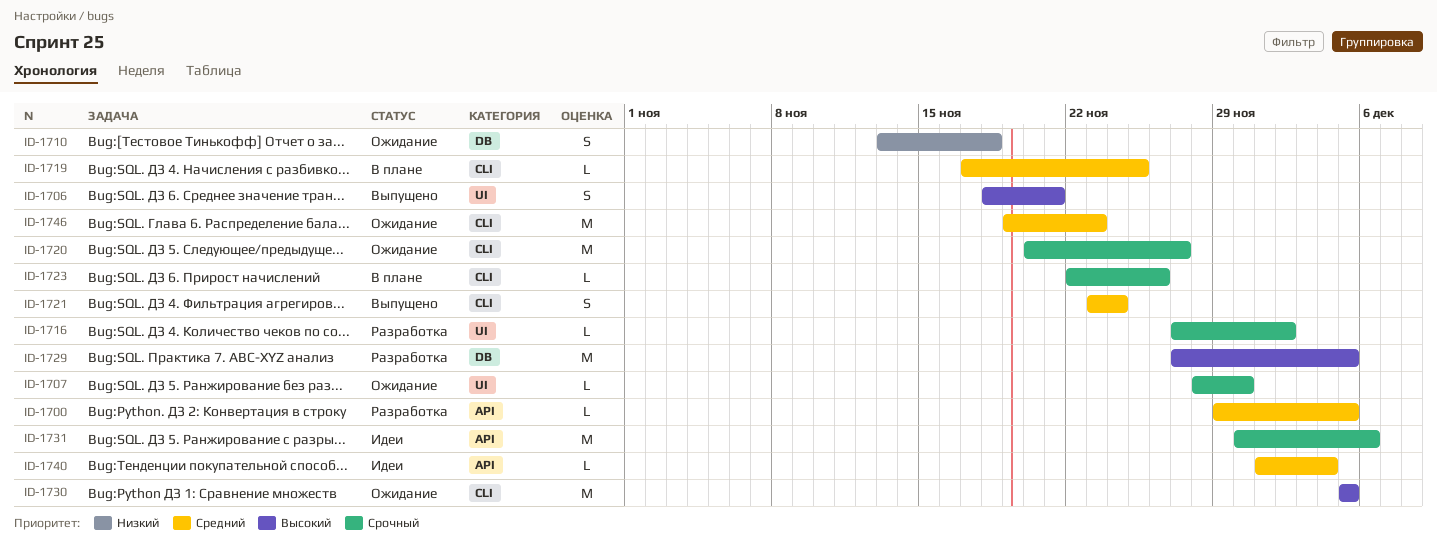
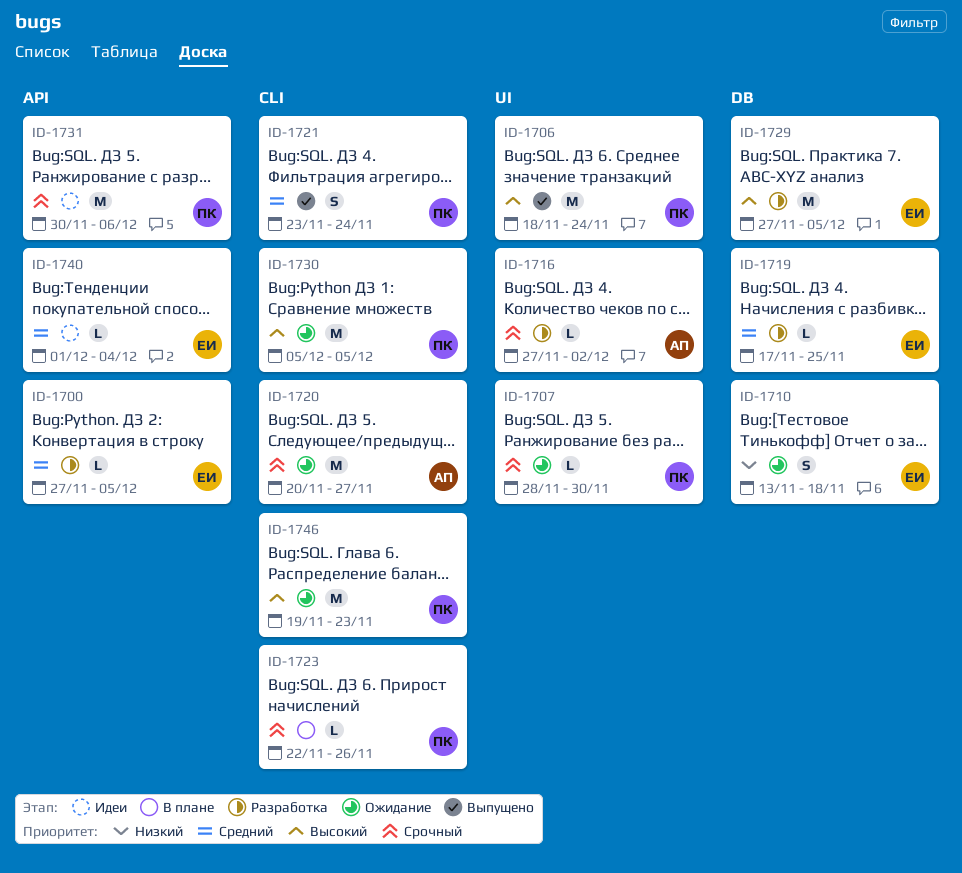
ID-1700, start: Nov 29 -> Nov 27
ID-1706, estimate: S -> M
ID-1706, due: Nov 21 -> Nov 24
ID-1719, status: В плане -> Разработка
ID-1719, label: CLI -> DB
ID-1746, priority: Средний -> Высокий

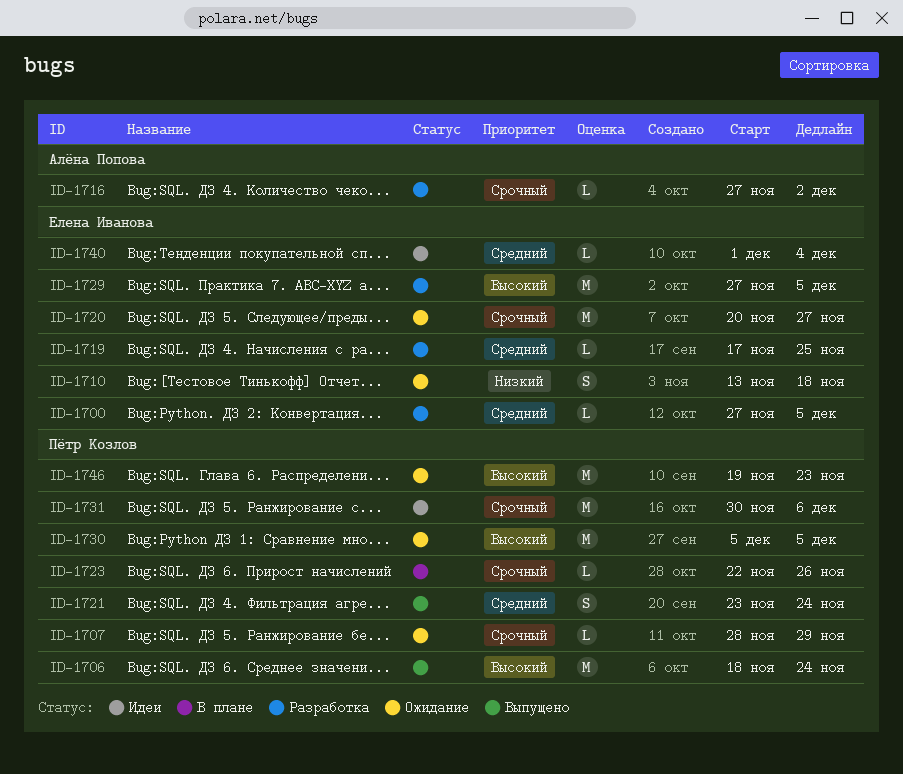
ID-1707, due: Nov 30 -> Nov 29
ID-1720, owner: Алёна Попова -> Елена Иванова

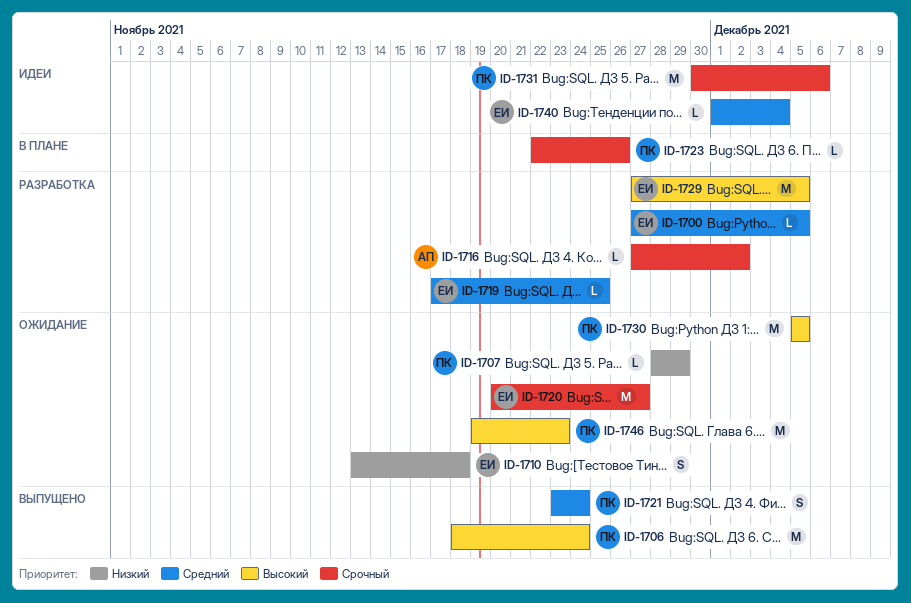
ID-1707, priority: Срочный -> Низкий

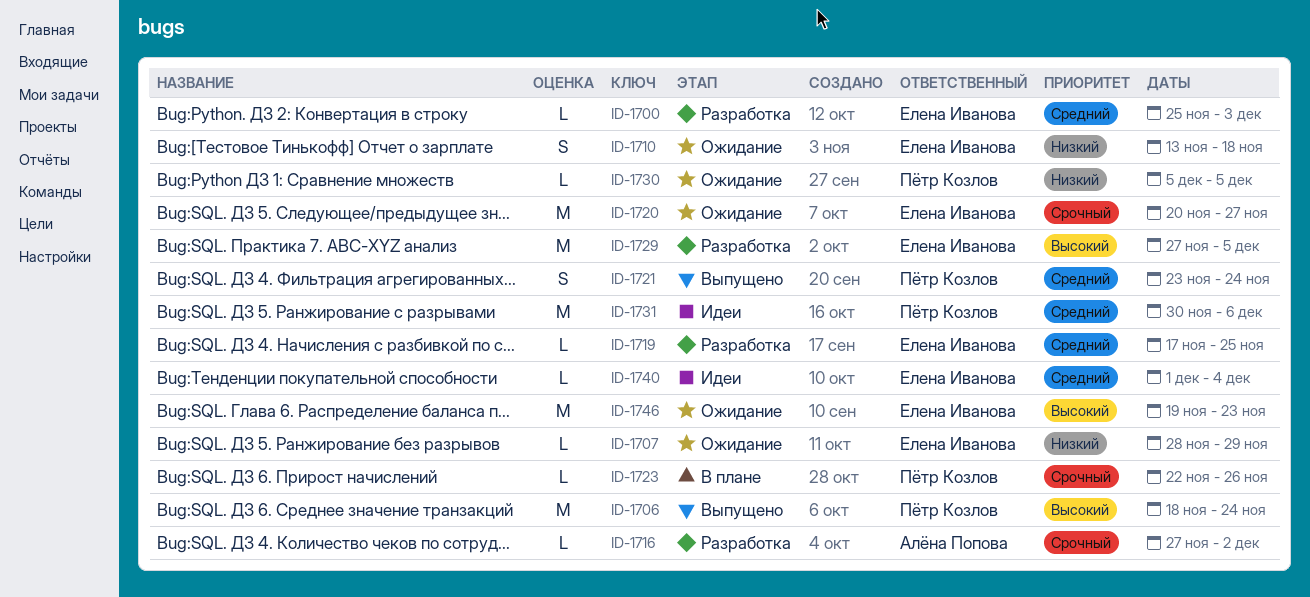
ID-1700, start: Nov 27 -> Nov 25
ID-1700, due: Dec 5 -> Dec 3
ID-1707, owner: Пётр Козлов -> Елена Иванова
ID-1730, priority: Высокий -> Низкий
ID-1730, estimate: M -> L
ID-1731, priority: Срочный -> Средний
ID-1746, owner: Пётр Козлов -> Елена Иванова

